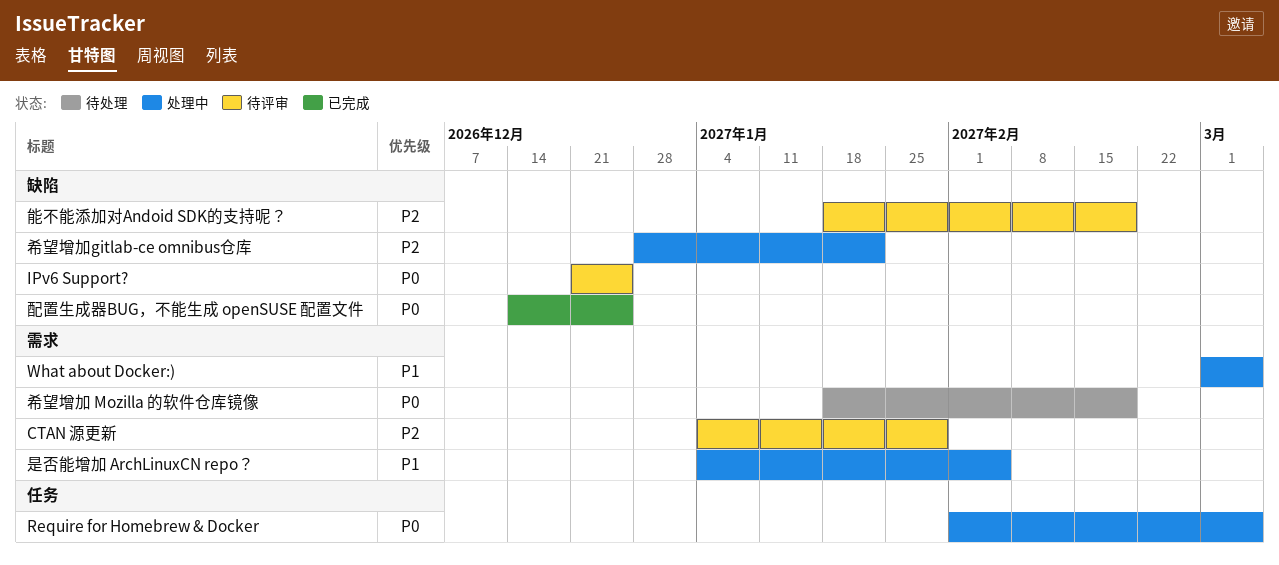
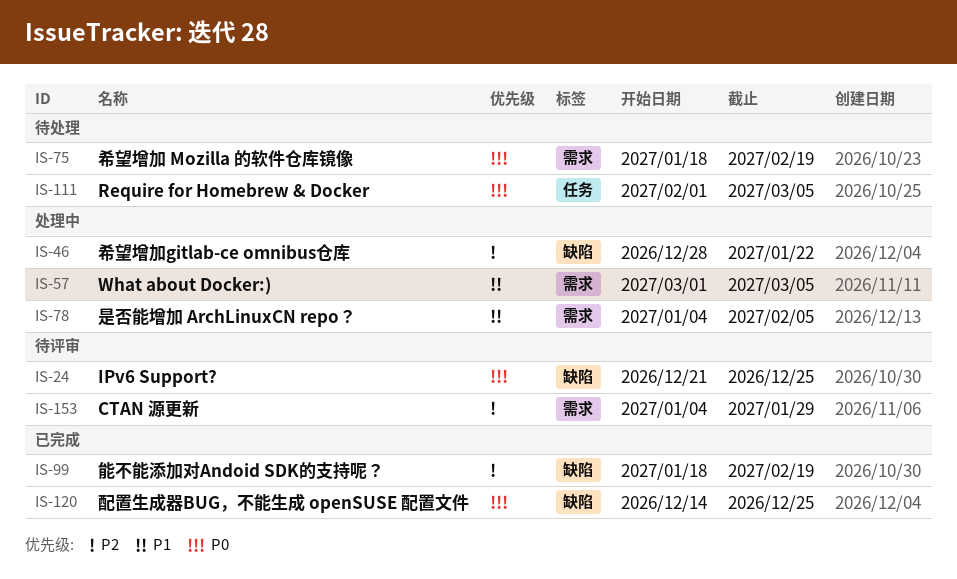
Require for Homebrew & Docker, status: 处理中 -> 待处理
能不能添加对Andoid SDK的支持呢？, status: 待评审 -> 已完成

